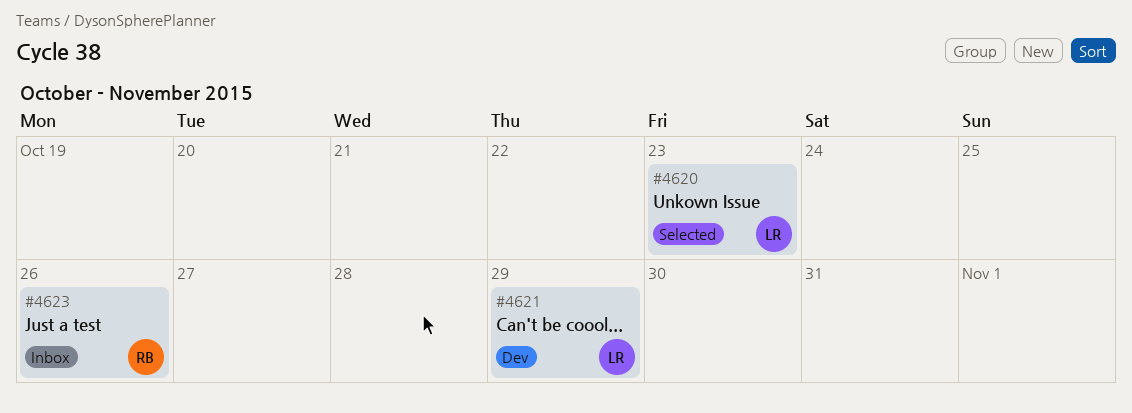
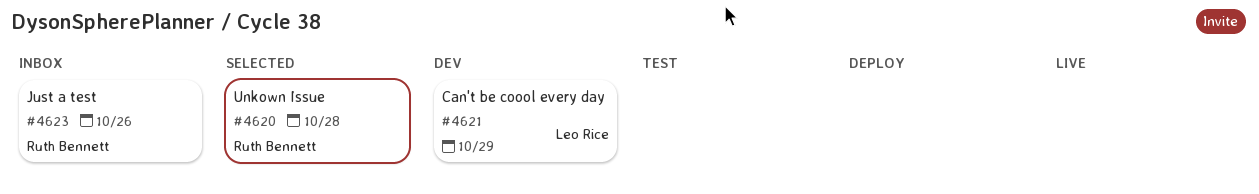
#4620, owner: Leo Rice -> Ruth Bennett
#4620, due: Oct 23 -> Oct 28

